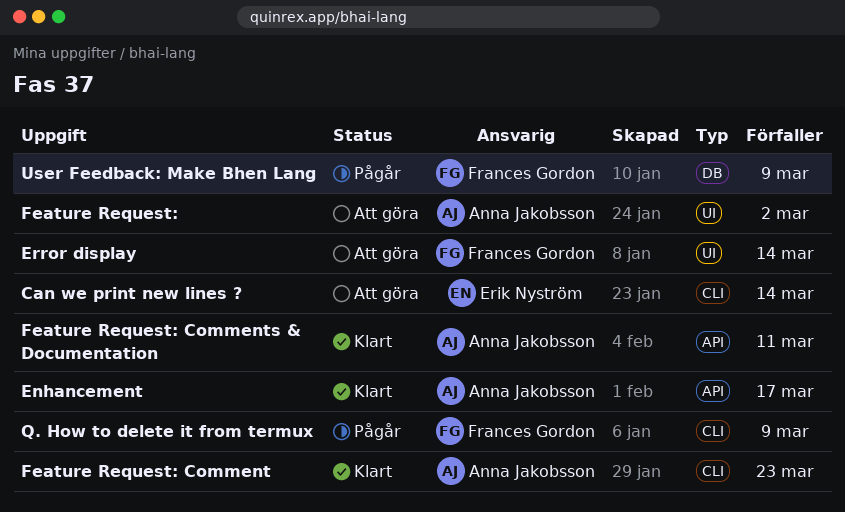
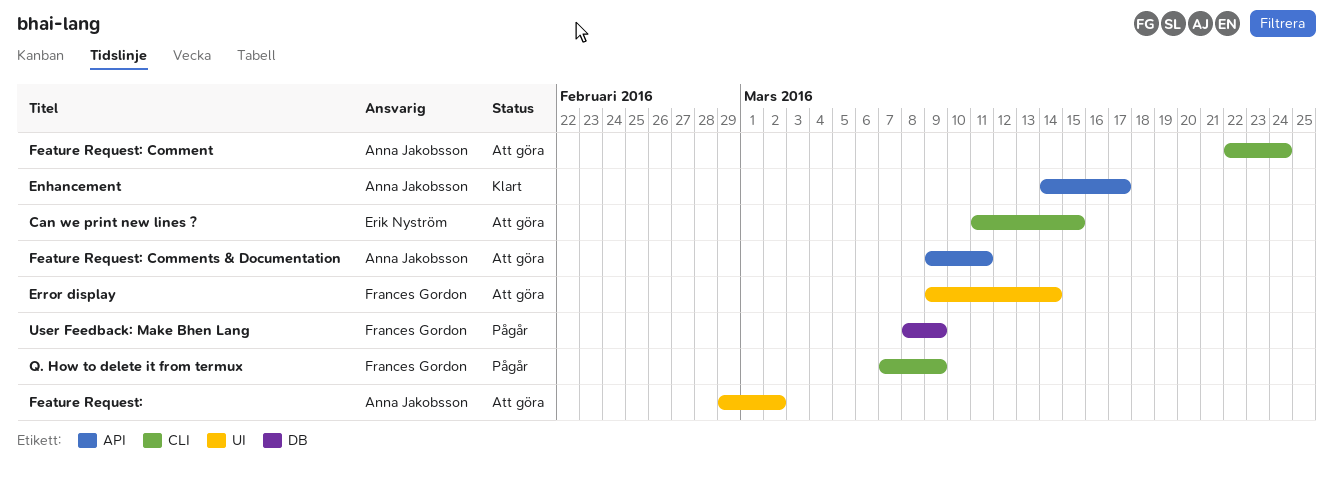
Can we print new lines ?, due: Mar 14 -> Mar 15
Feature Request: Comment, status: Klart -> Att göra
Feature Request: Comment, due: Mar 23 -> Mar 24
Feature Request: Comments & Documentation, status: Klart -> Att göra

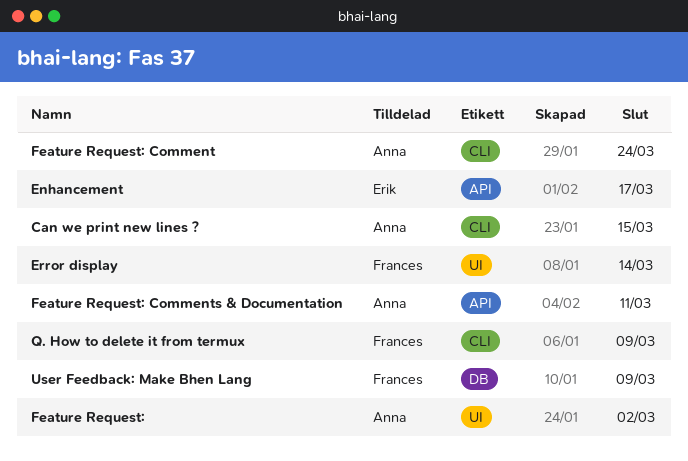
Can we print new lines ?, owner: Erik Nyström -> Anna Jakobsson
Enhancement, owner: Anna Jakobsson -> Erik Nyström

